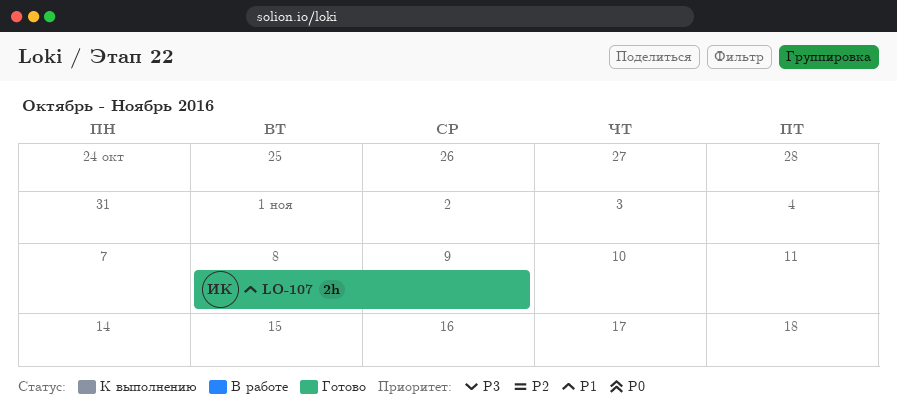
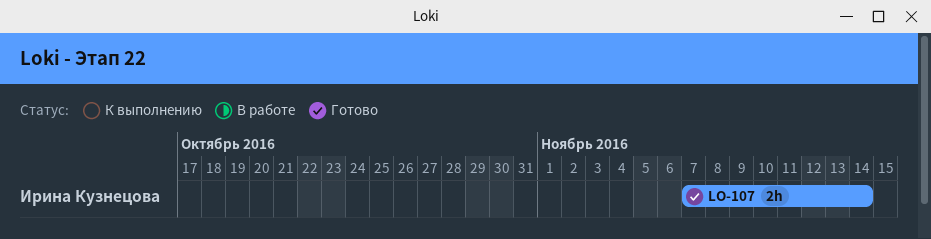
LO-107, start: Nov 8 -> Nov 7
LO-107, due: Nov 9 -> Nov 14

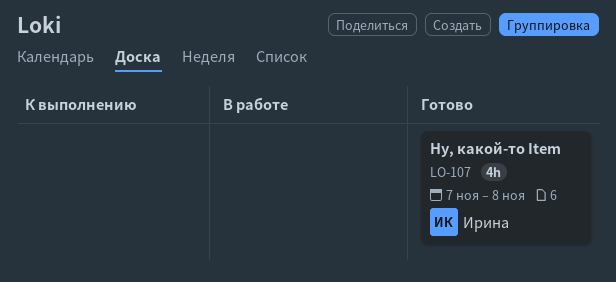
LO-107, estimate: 2h -> 4h
LO-107, due: Nov 14 -> Nov 8

